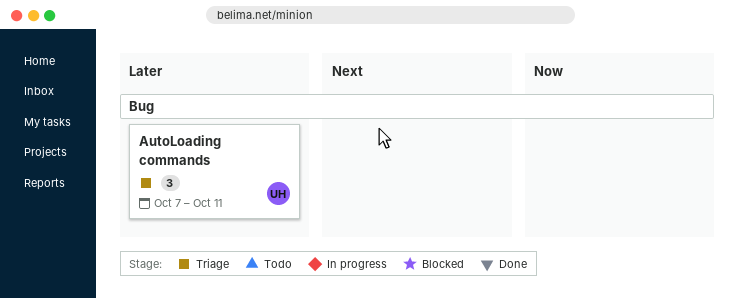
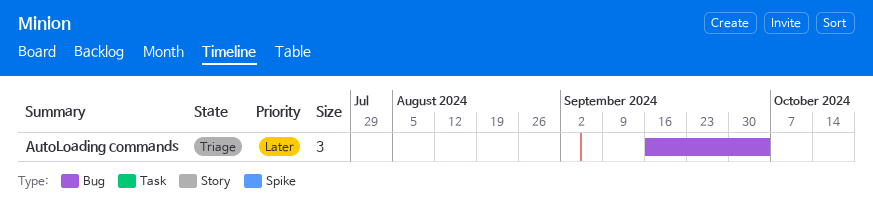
AutoLoading commands, start: Oct 7 -> Sep 16
AutoLoading commands, due: Oct 11 -> Oct 4

